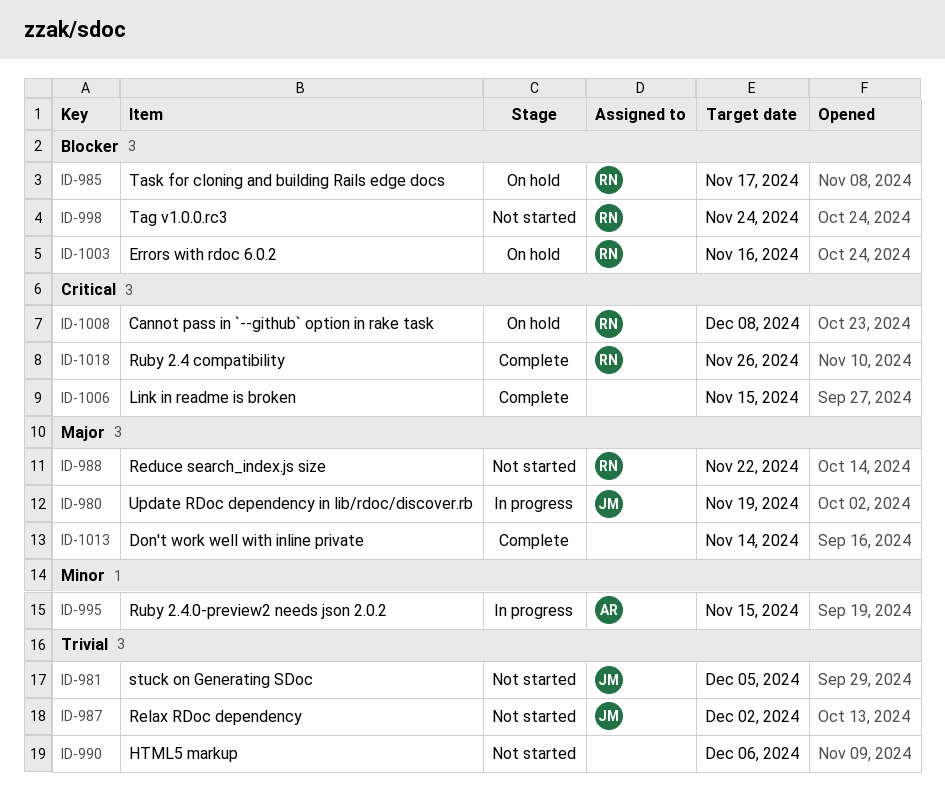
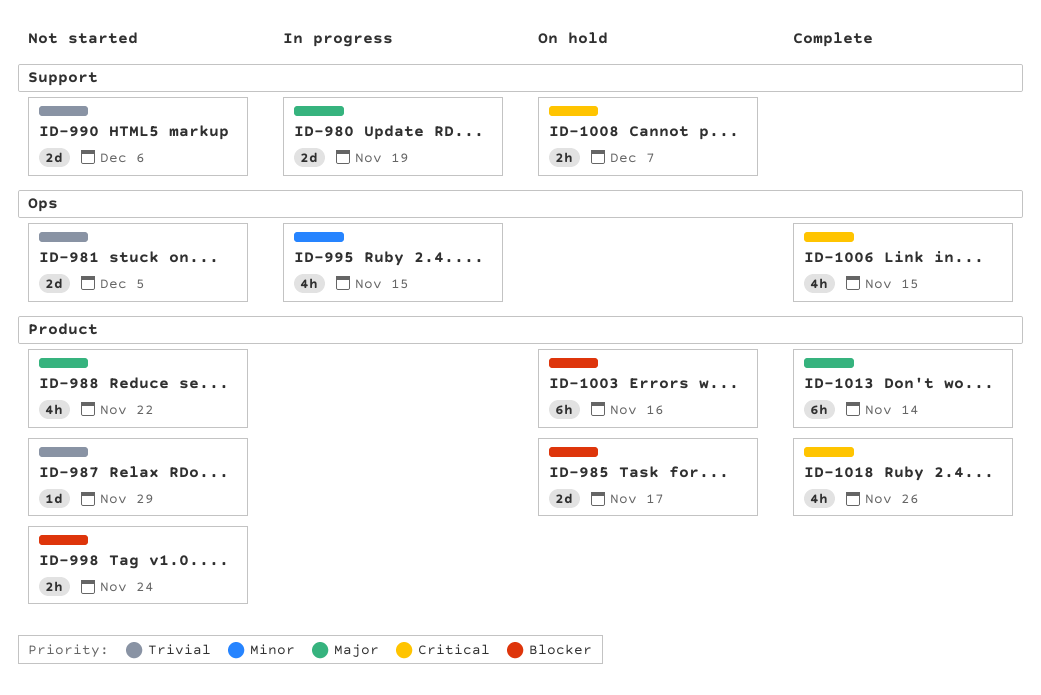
ID-987, due: Dec 2 -> Nov 29
ID-1008, due: Dec 8 -> Dec 7

